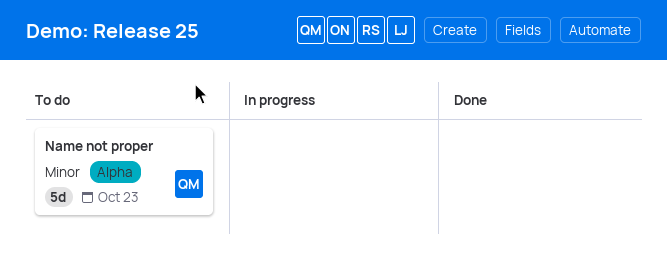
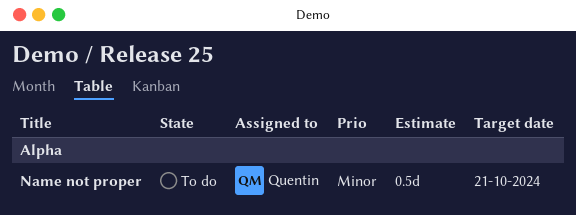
Name not proper, estimate: 5d -> 0.5d
Name not proper, due: Oct 23 -> Oct 21

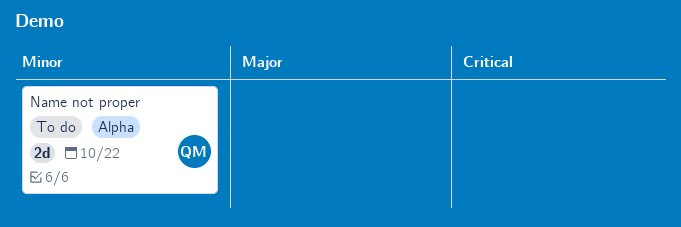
Name not proper, estimate: 0.5d -> 2d
Name not proper, due: Oct 21 -> Oct 22

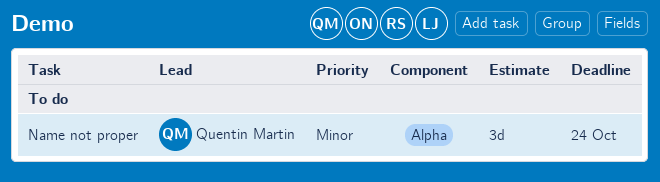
Name not proper, estimate: 2d -> 3d
Name not proper, due: Oct 22 -> Oct 24

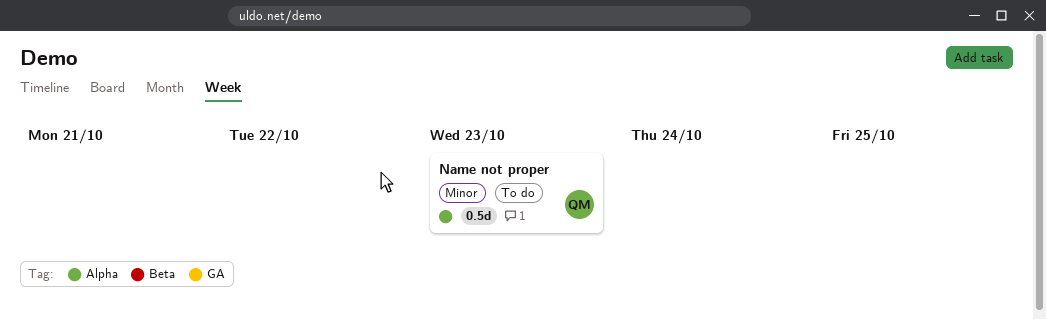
Name not proper, estimate: 3d -> 0.5d
Name not proper, due: Oct 24 -> Oct 23

